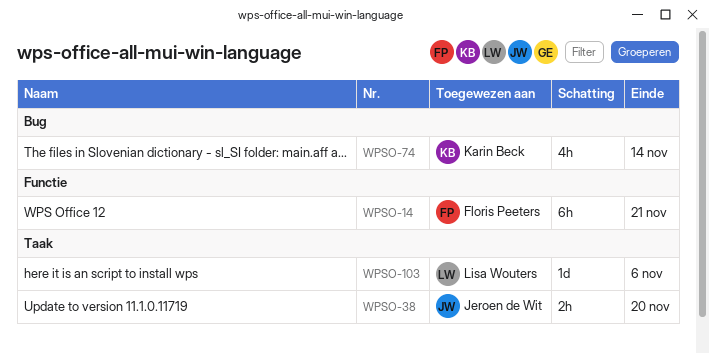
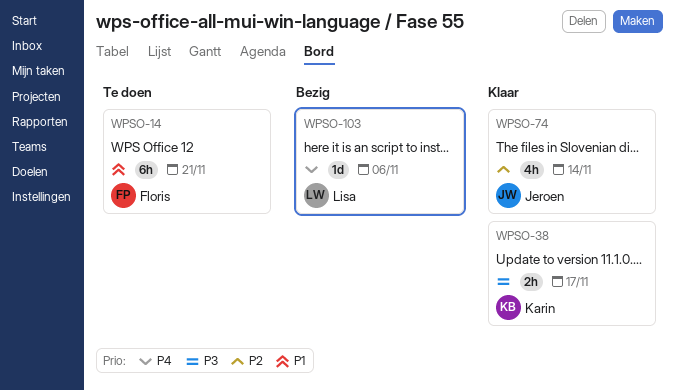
WPSO-38, owner: Jeroen de Wit -> Karin Beck
WPSO-38, due: Nov 20 -> Nov 17
WPSO-74, owner: Karin Beck -> Jeroen de Wit

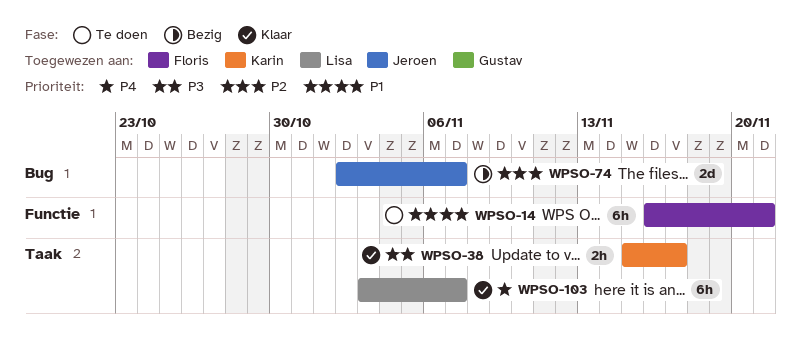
WPSO-74, status: Klaar -> Bezig
WPSO-74, estimate: 4h -> 2d
WPSO-74, due: Nov 14 -> Nov 7
WPSO-103, status: Bezig -> Klaar
WPSO-103, estimate: 1d -> 6h
WPSO-103, due: Nov 6 -> Nov 7

